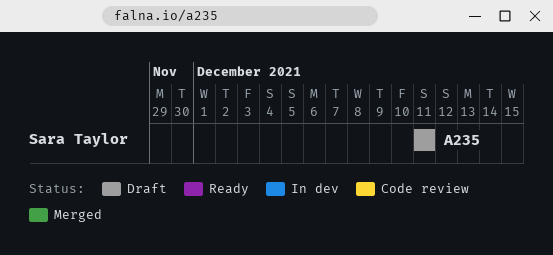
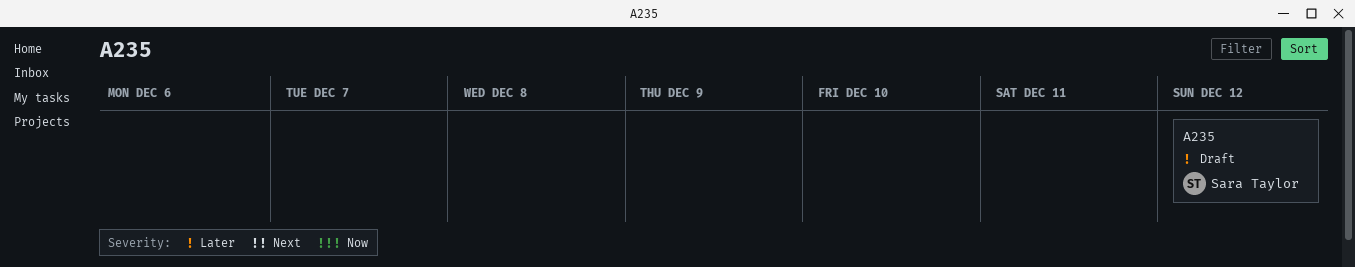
A235, due: Dec 11 -> Dec 12

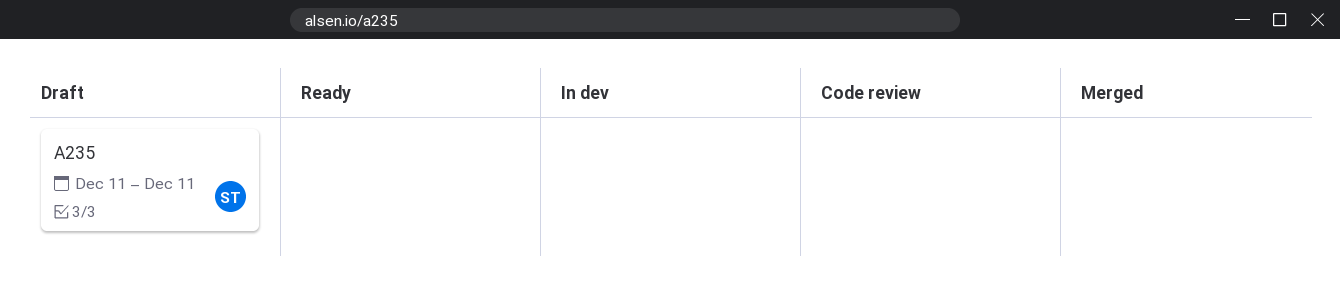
A235, due: Dec 12 -> Dec 11

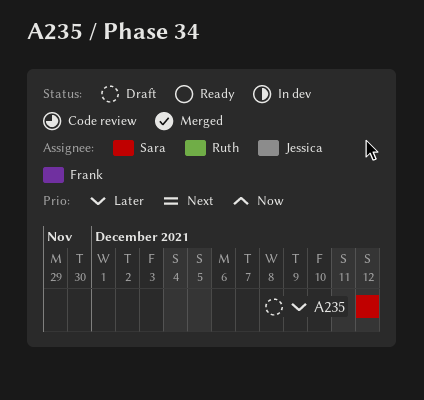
A235, start: Dec 11 -> Dec 12
A235, due: Dec 11 -> Dec 12

